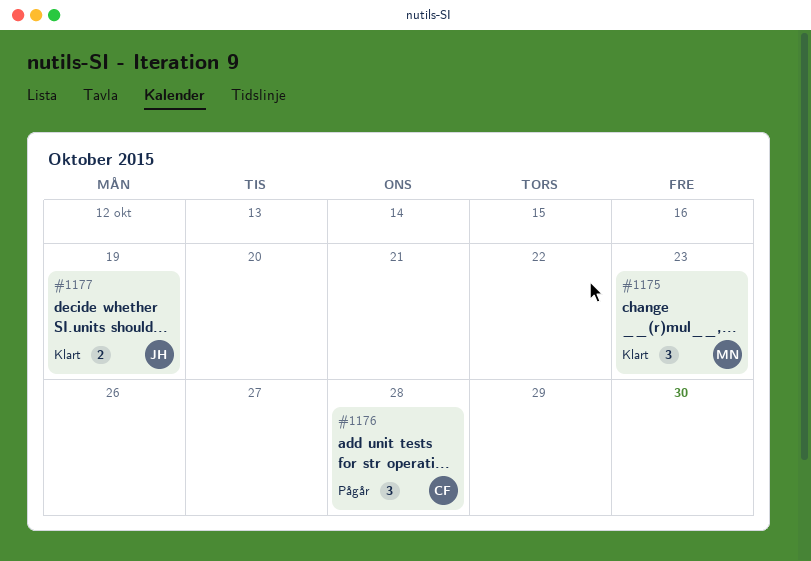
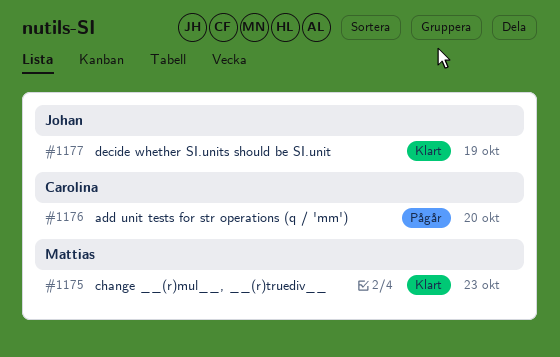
#1176, due: Oct 28 -> Oct 20

